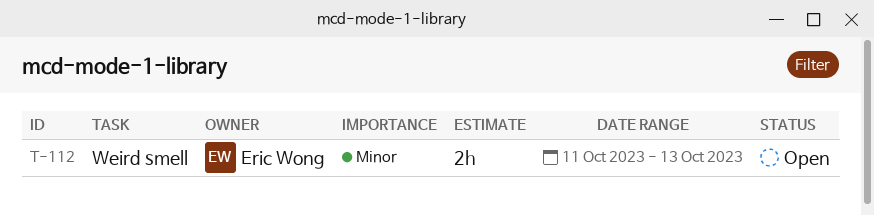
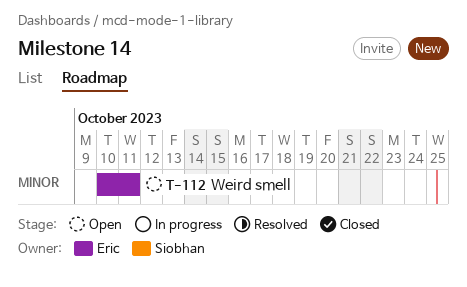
T-112, start: Oct 11 -> Oct 10
T-112, due: Oct 13 -> Oct 11

